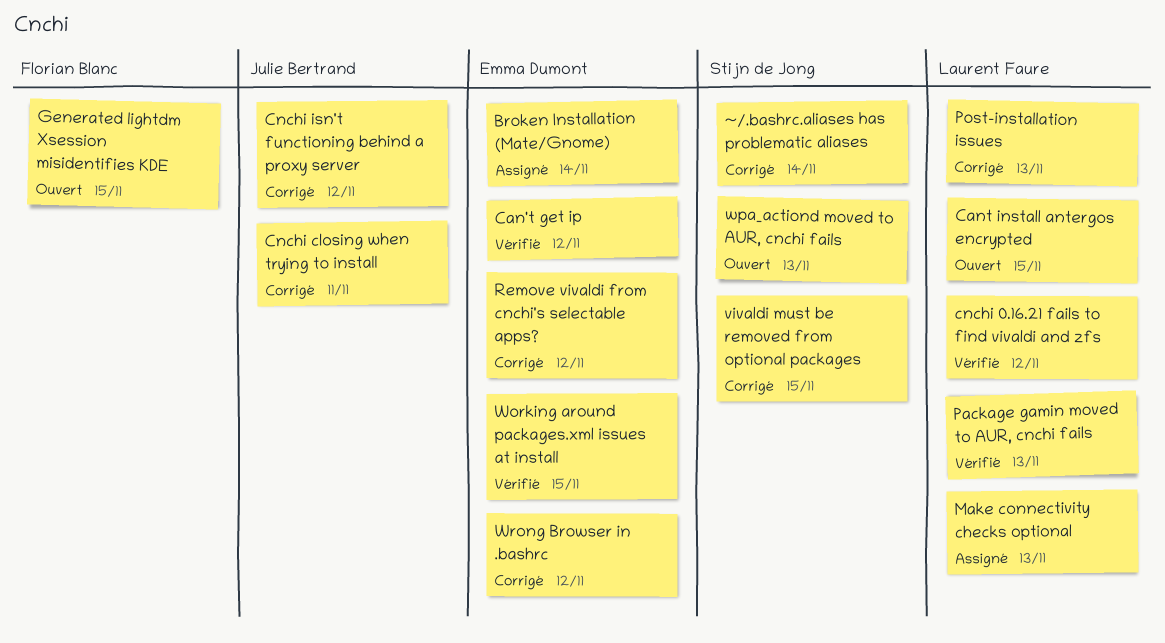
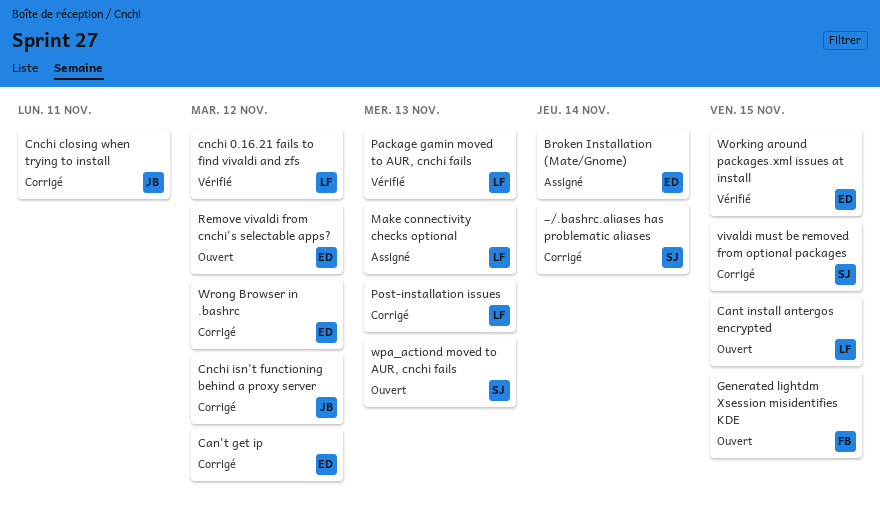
Can't get ip, status: Vérifié -> Corrigé
Remove vivaldi from cnchi's selectable apps?, status: Corrigé -> Ouvert

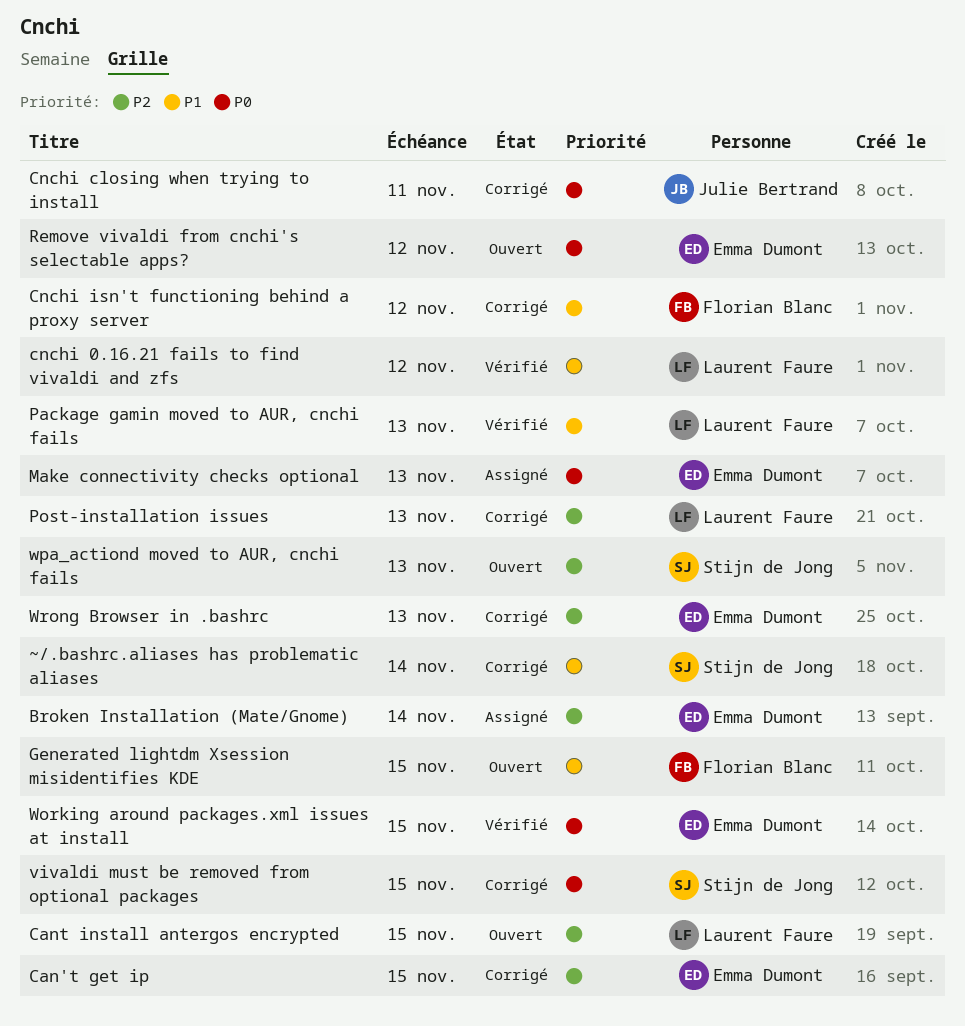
Can't get ip, due: Nov 12 -> Nov 15
Cnchi isn't functioning behind a proxy server, owner: Julie Bertrand -> Florian Blanc
Make connectivity checks optional, owner: Laurent Faure -> Emma Dumont
Wrong Browser in .bashrc, due: Nov 12 -> Nov 13

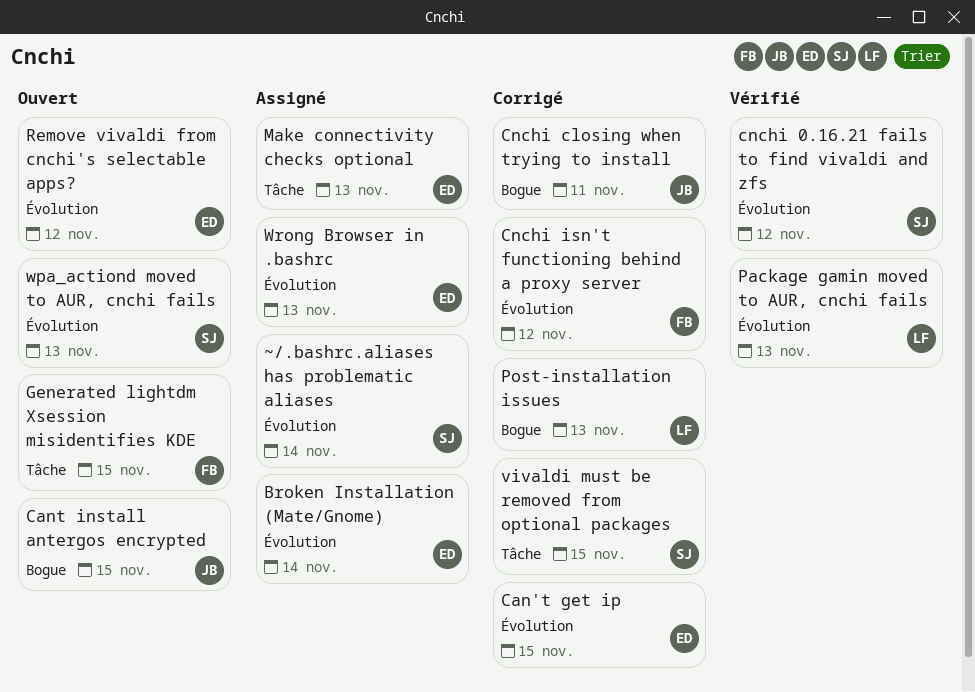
Cant install antergos encrypted, owner: Laurent Faure -> Julie Bertrand
cnchi 0.16.21 fails to find vivaldi and zfs, owner: Laurent Faure -> Stijn de Jong
Working around packages.xml issues at install: present -> none
Wrong Browser in .bashrc, status: Corrigé -> Assigné
~/.bashrc.aliases has problematic aliases, status: Corrigé -> Assigné

